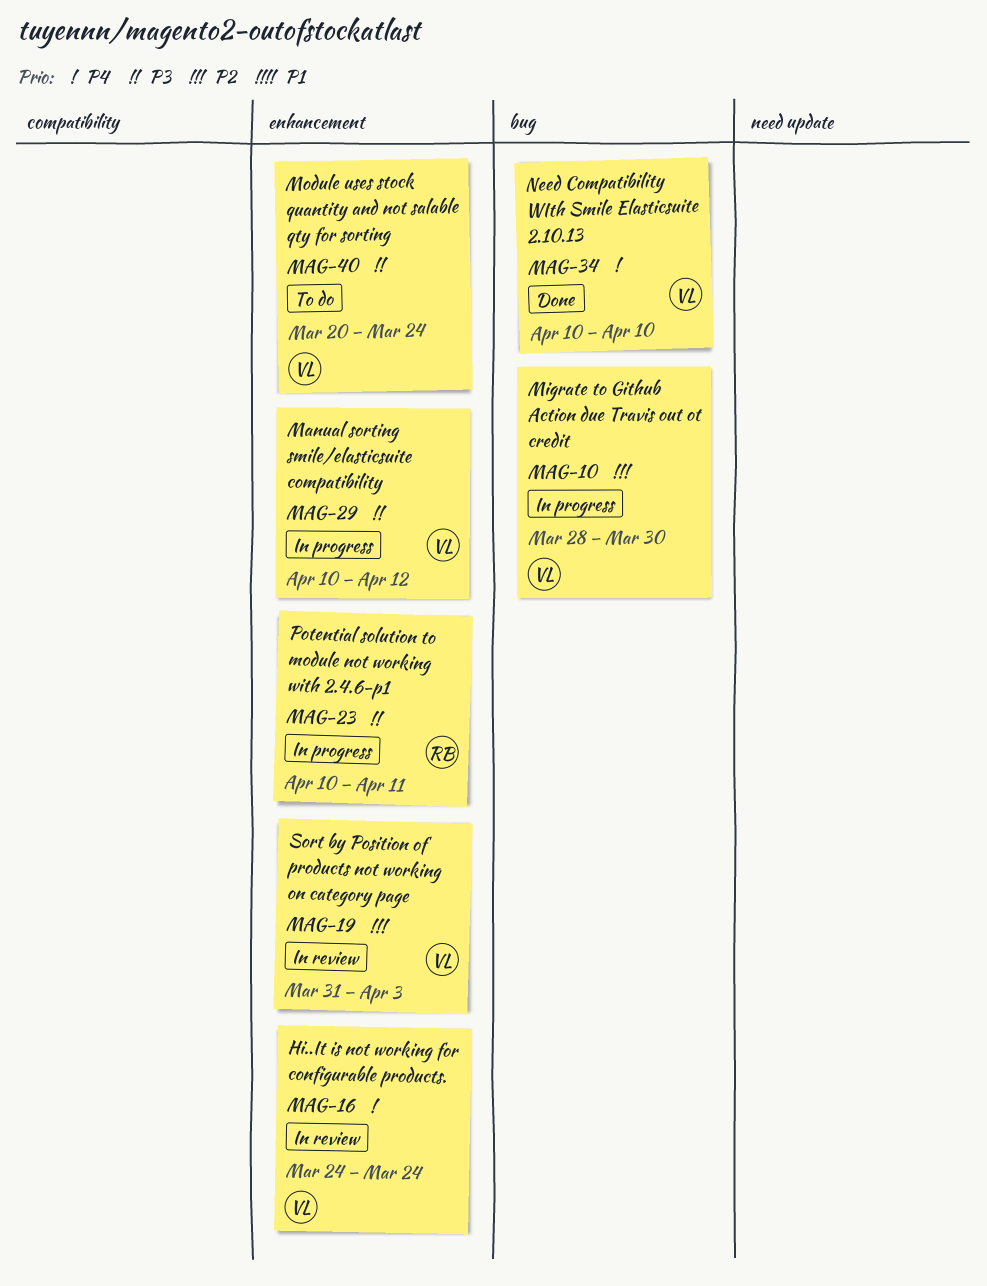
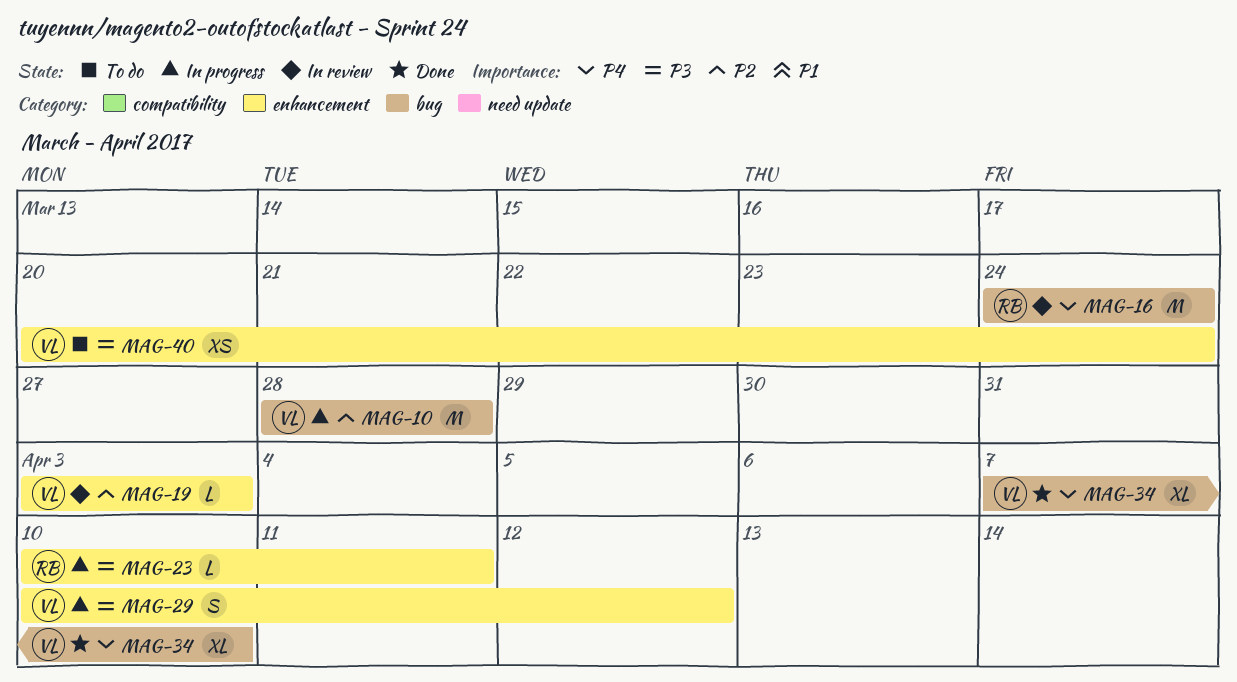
MAG-10, due: Mar 30 -> Mar 28
MAG-16, owner: VL -> RB
MAG-16, label: enhancement -> bug
MAG-19, start: Mar 31 -> Apr 3
MAG-34, start: Apr 10 -> Apr 7

